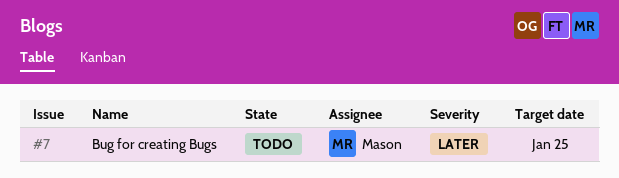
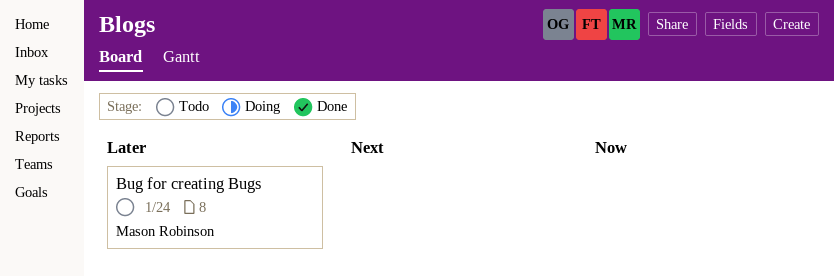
Bug for creating Bugs, due: Jan 25 -> Jan 24

